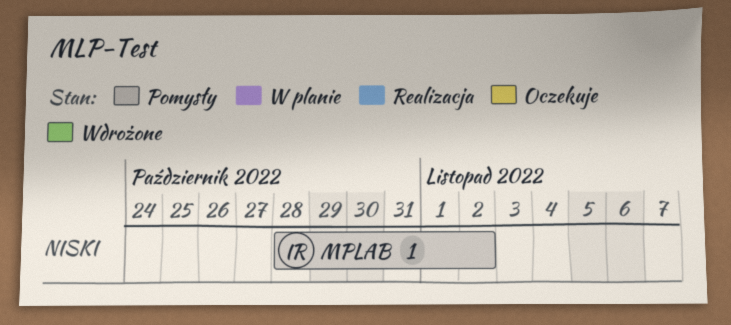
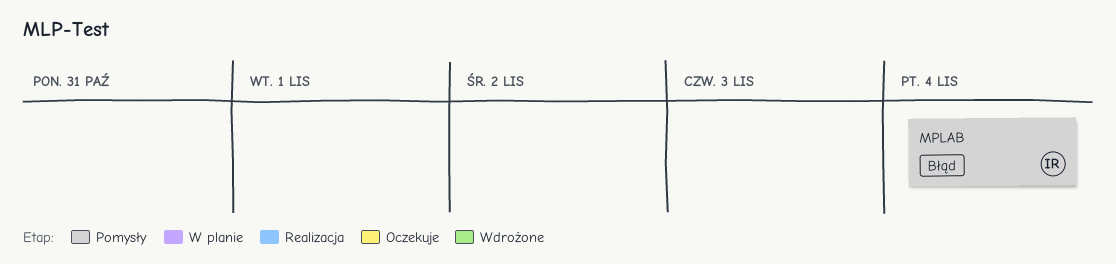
MPLAB, due: Nov 2 -> Nov 4

